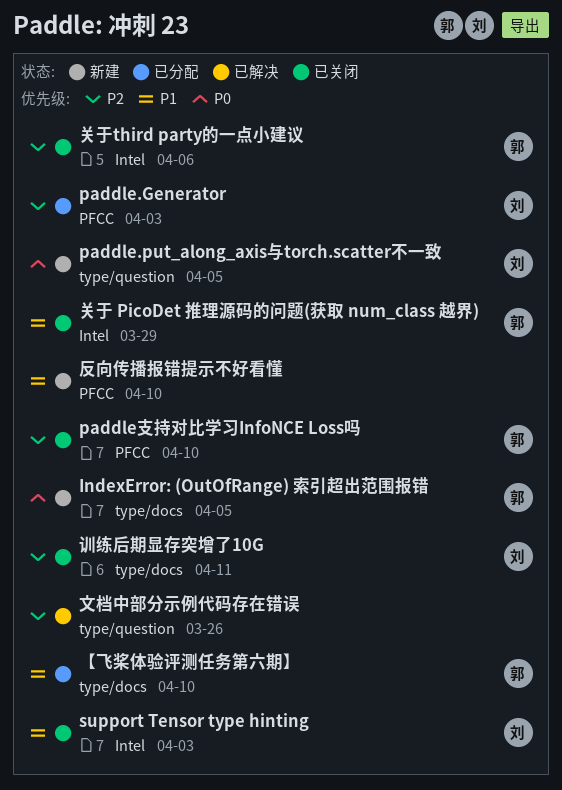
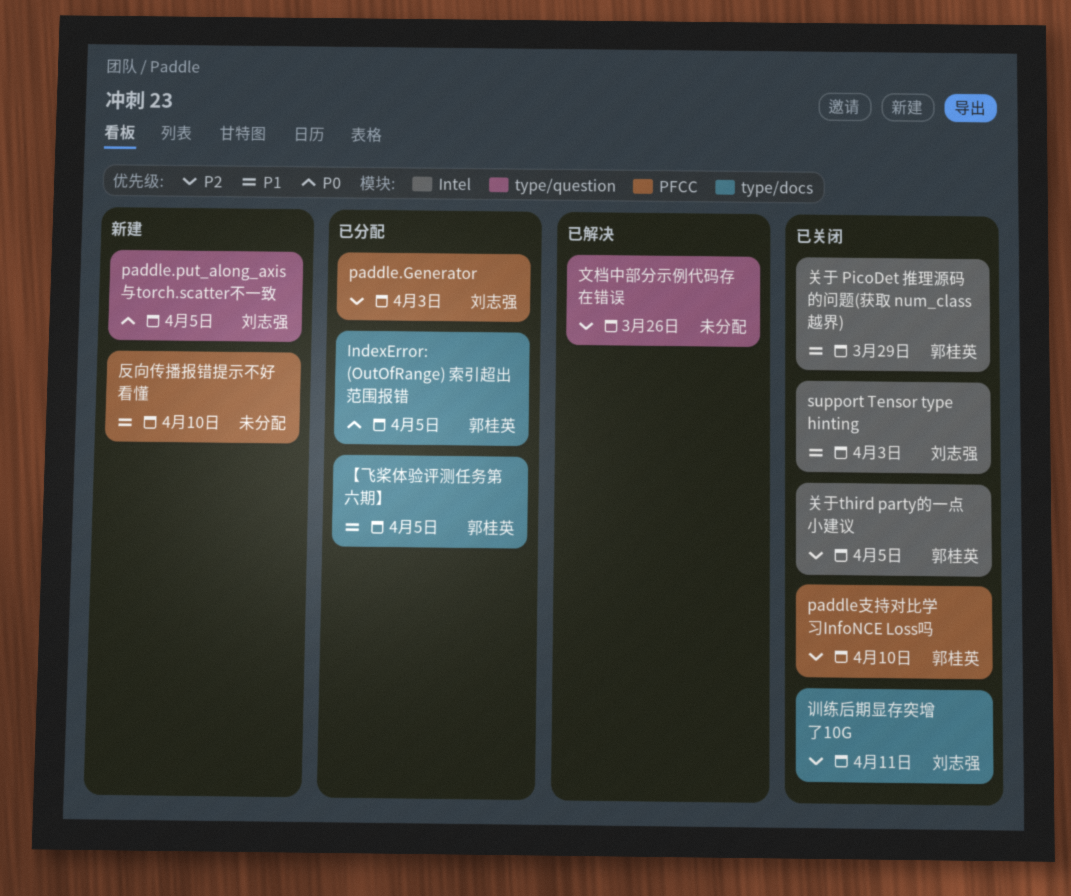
IndexError: (OutOfRange) 索引超出范围报错, status: 新建 -> 已分配
【飞桨体验评测任务第六期】, due: Apr 10 -> Apr 5
关于third party的一点小建议, due: Apr 6 -> Apr 5

